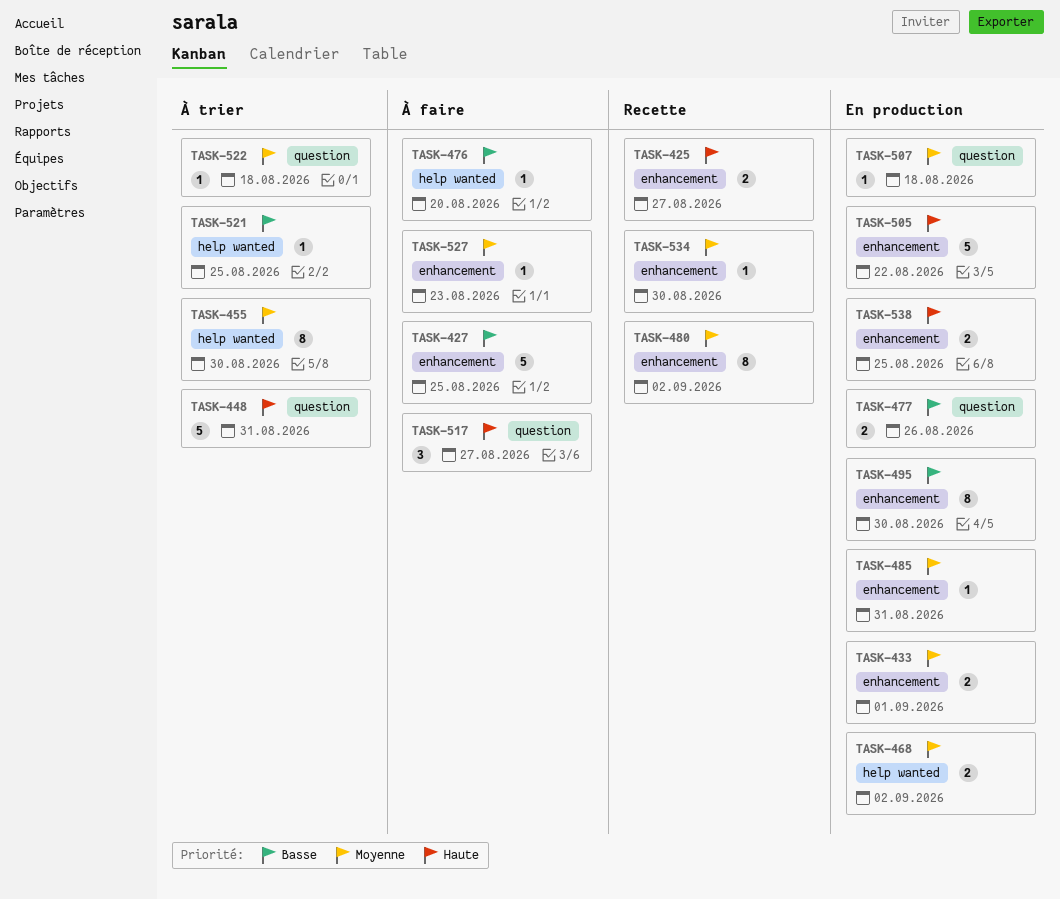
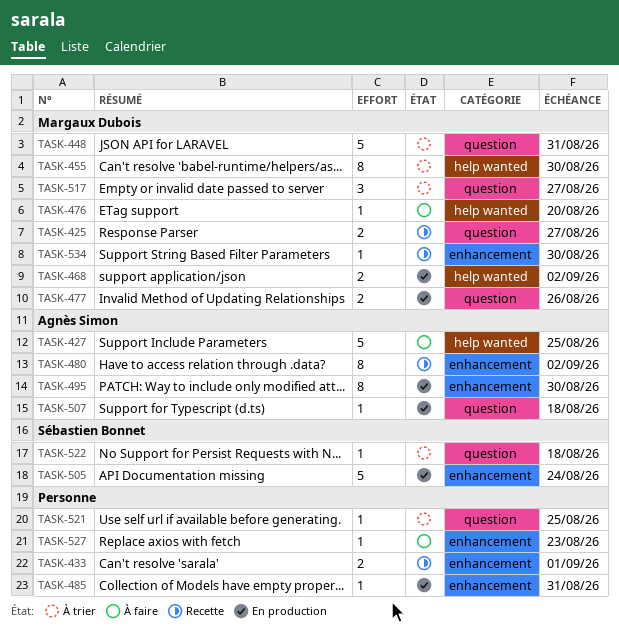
TASK-425, label: enhancement -> question
TASK-427, label: enhancement -> help wanted
TASK-433, status: En production -> Recette
TASK-505, due: Aug 22 -> Aug 24
TASK-517, status: À faire -> À trier
TASK-521, label: help wanted -> question
TASK-538: present -> none

